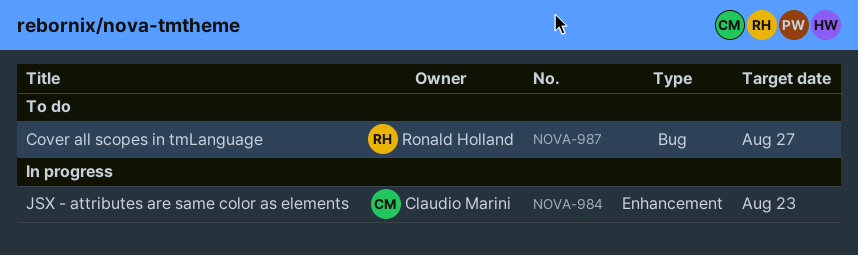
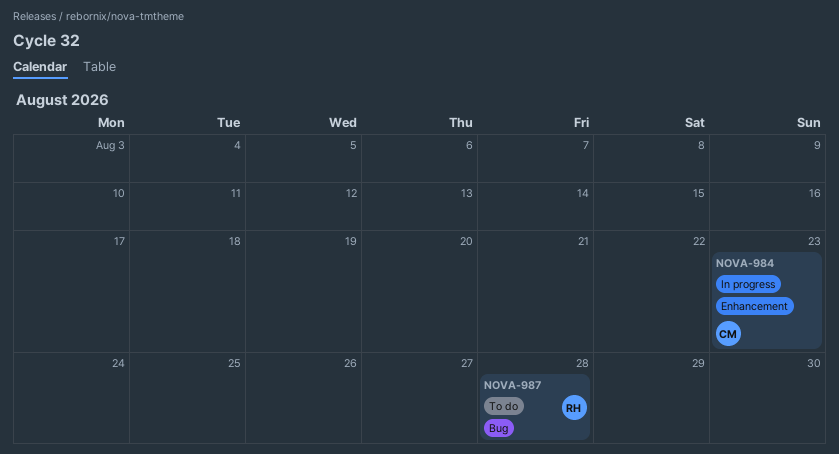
NOVA-987, due: Aug 27 -> Aug 28

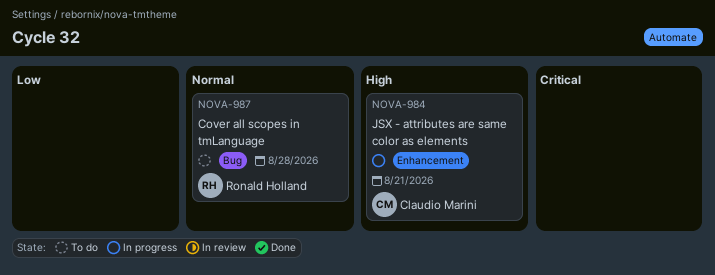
NOVA-984, due: Aug 23 -> Aug 21

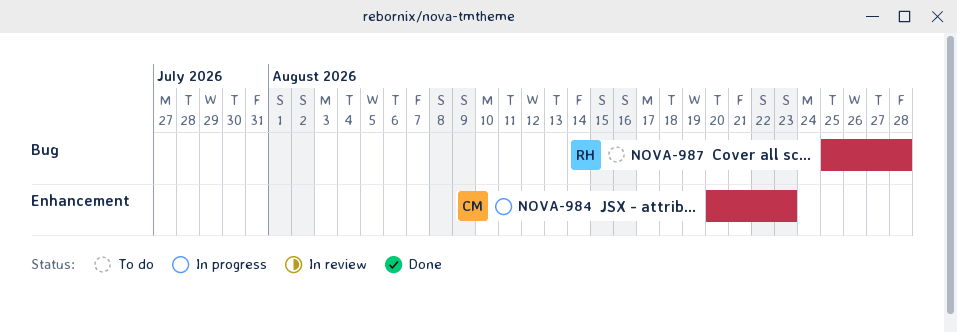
NOVA-984, due: Aug 21 -> Aug 23

